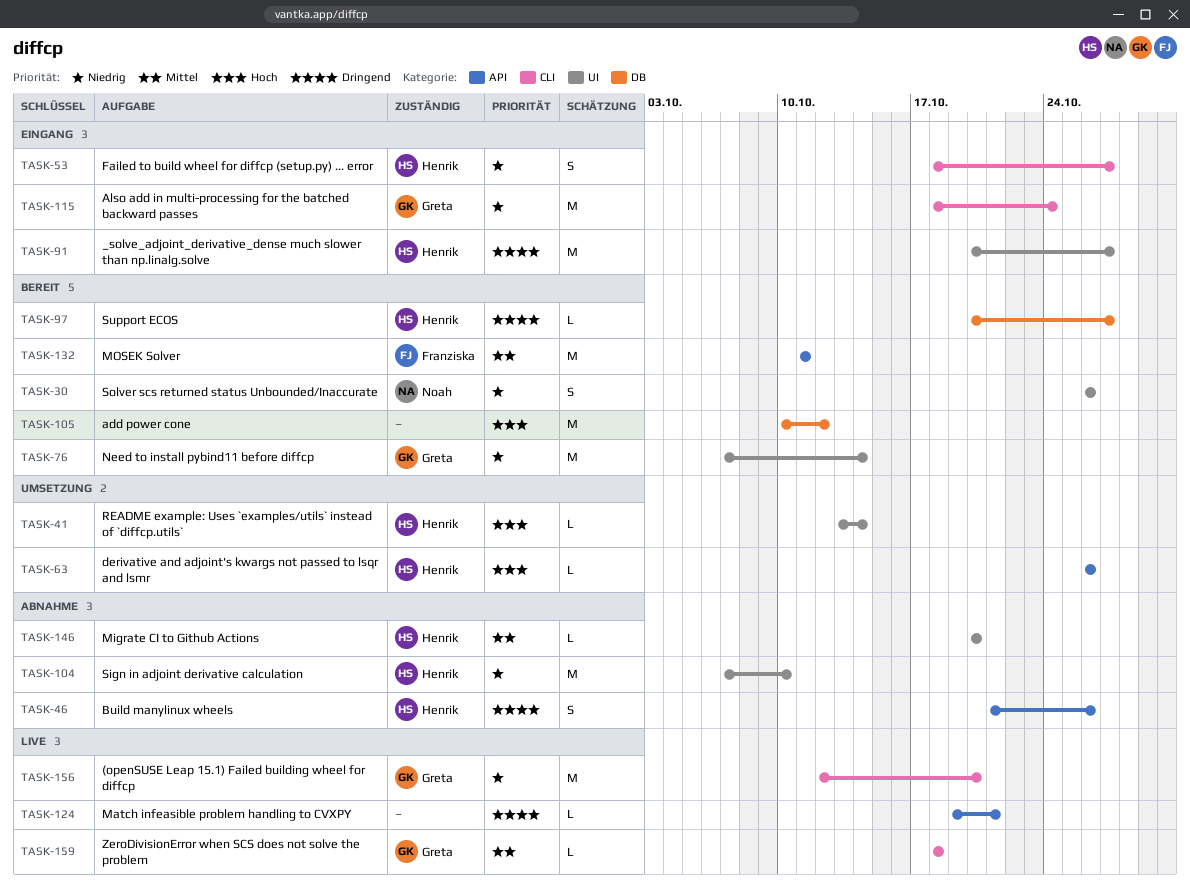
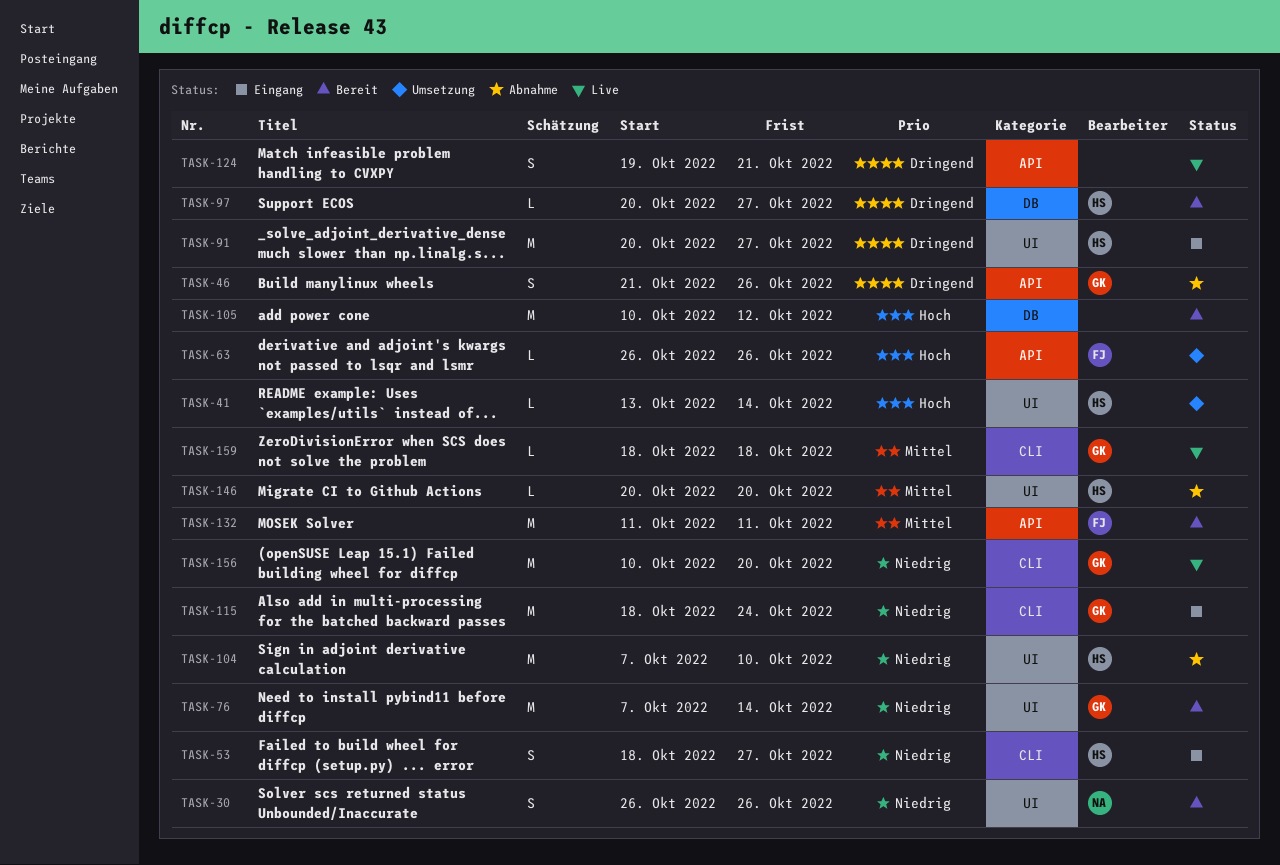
TASK-46, owner: Henrik -> Greta
TASK-63, owner: Henrik -> Franziska
TASK-124, estimate: L -> S
TASK-156, start: Oct 12 -> Oct 10

